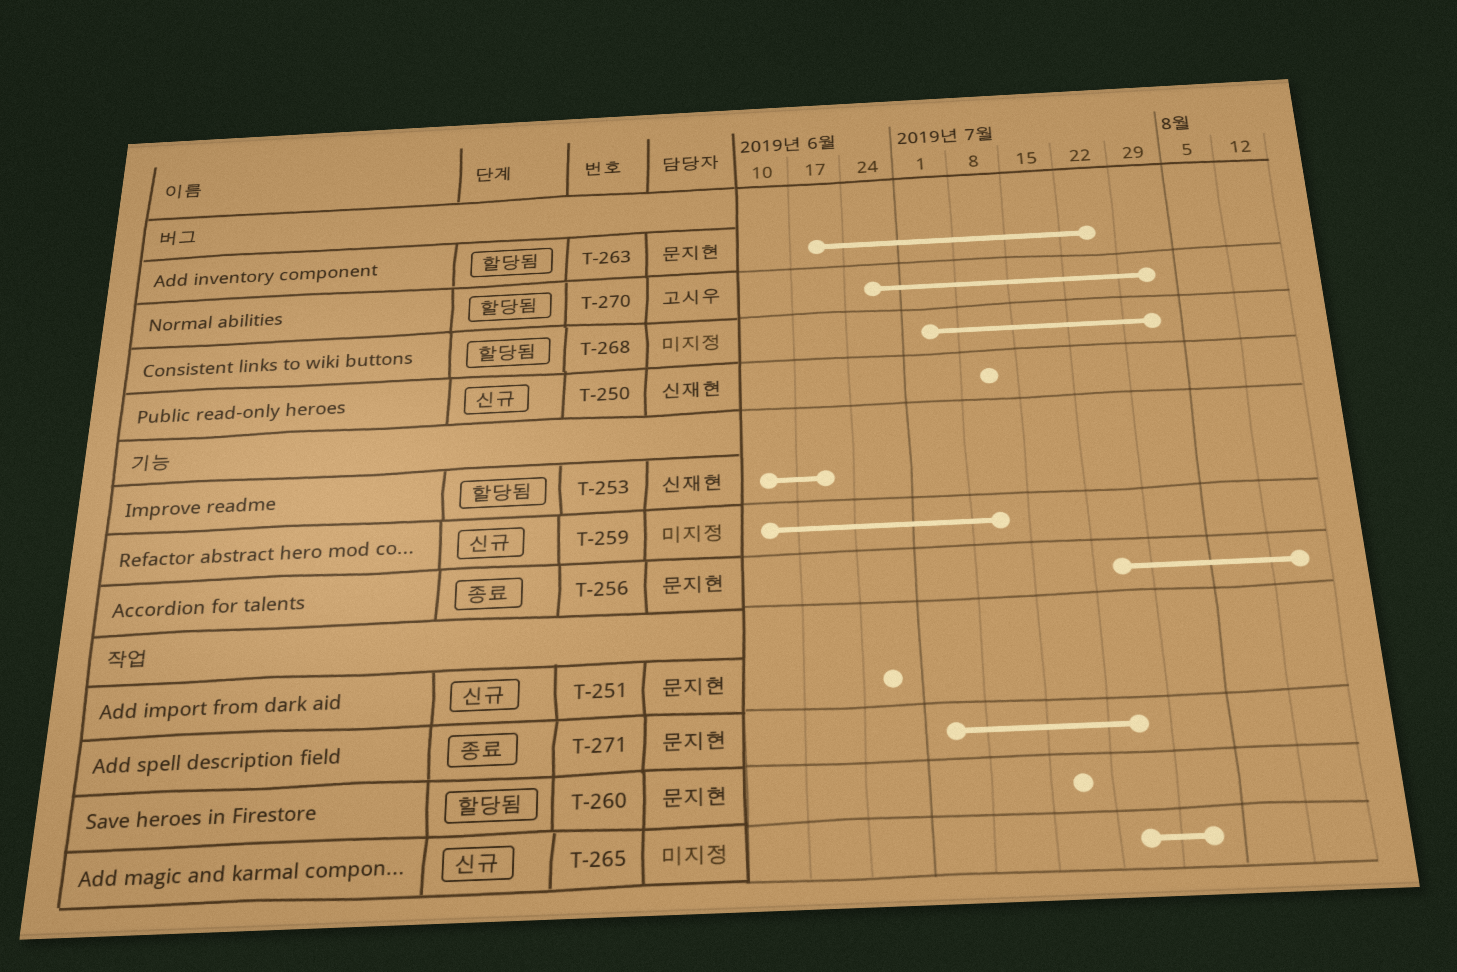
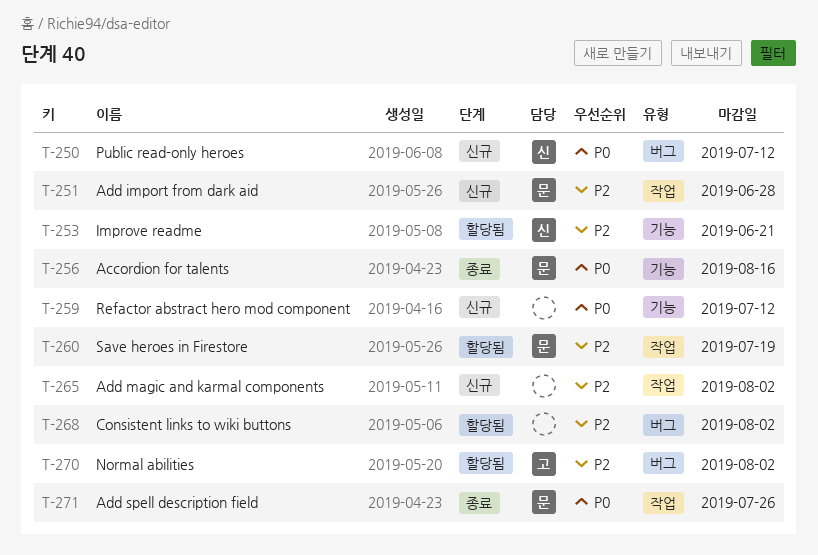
T-263: present -> none

